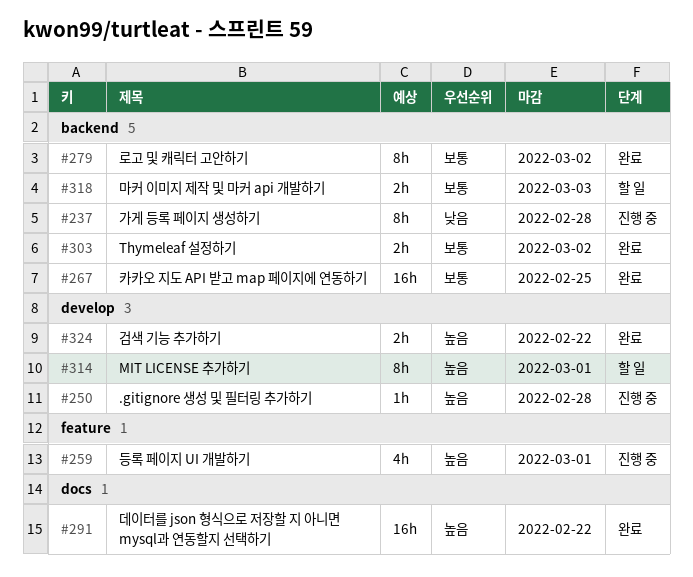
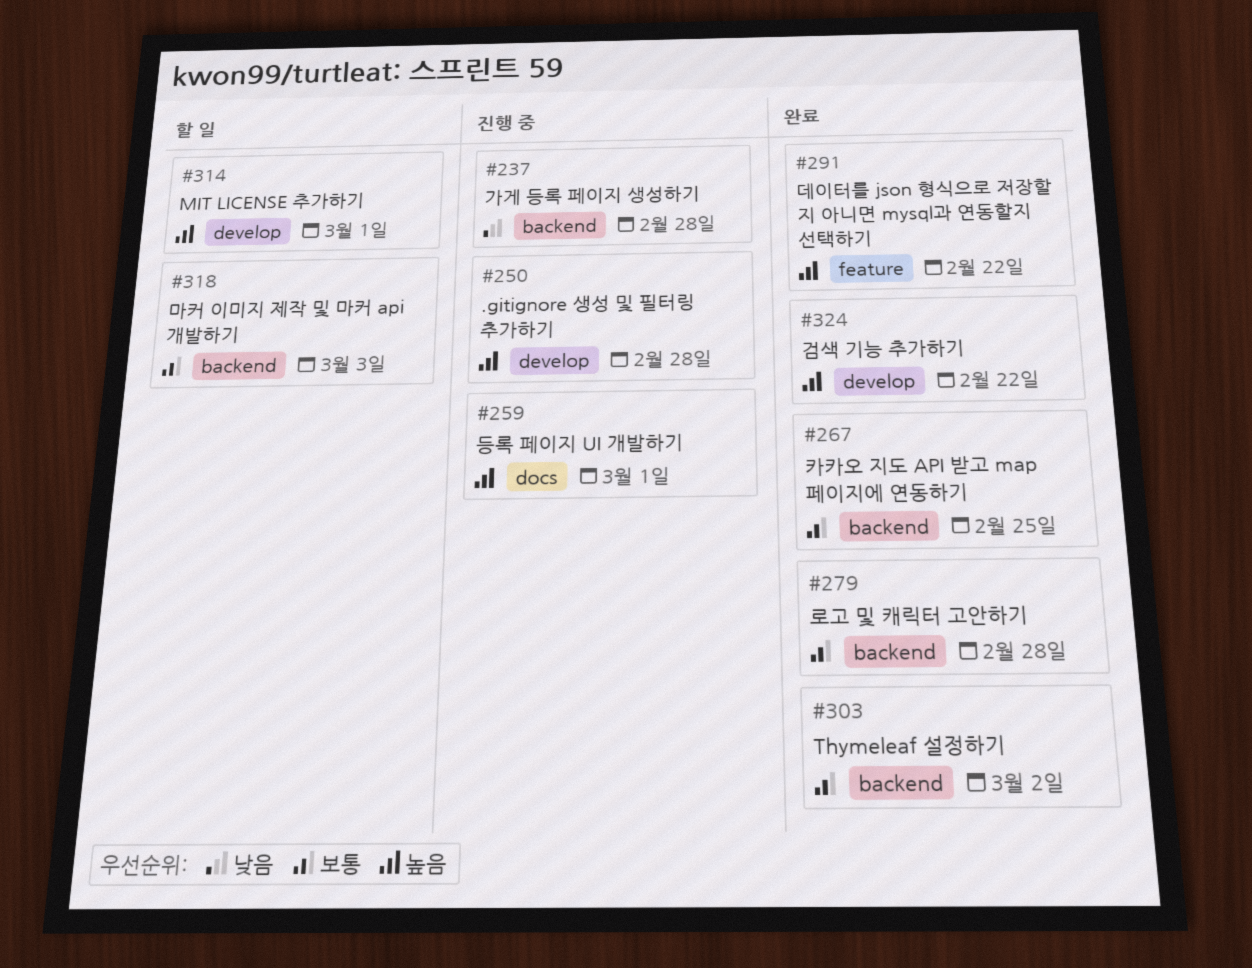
#259, label: feature -> docs
#279, due: Mar 2 -> Feb 28
#291, label: docs -> feature

